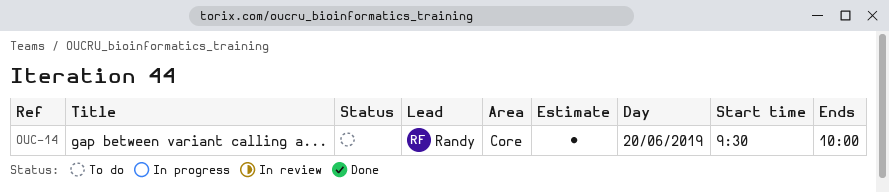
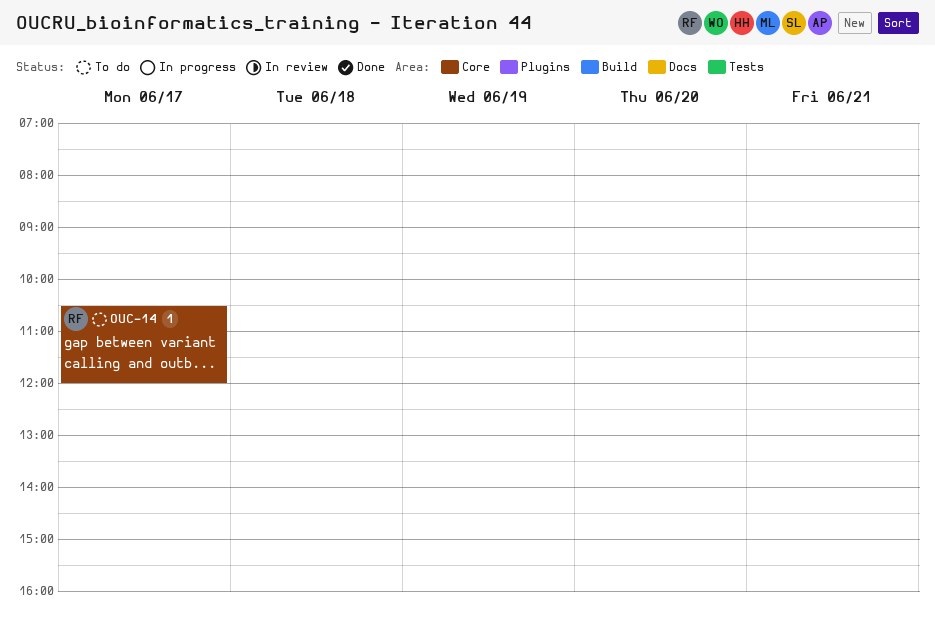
OUC-14, day: Jun 20 -> Jun 17
OUC-14, begins: 09:30 -> 10:30
OUC-14, ends: 10:00 -> 12:00

